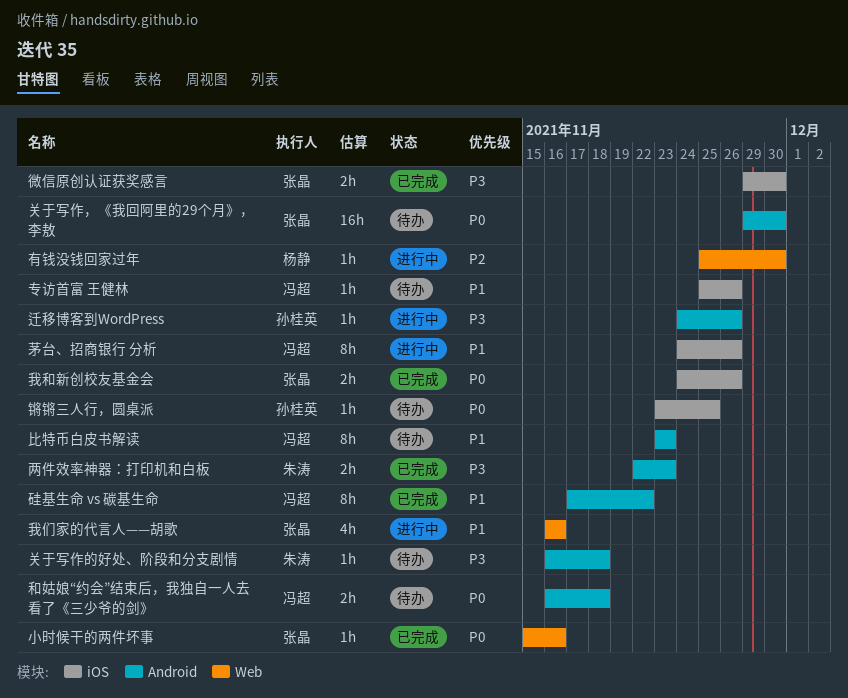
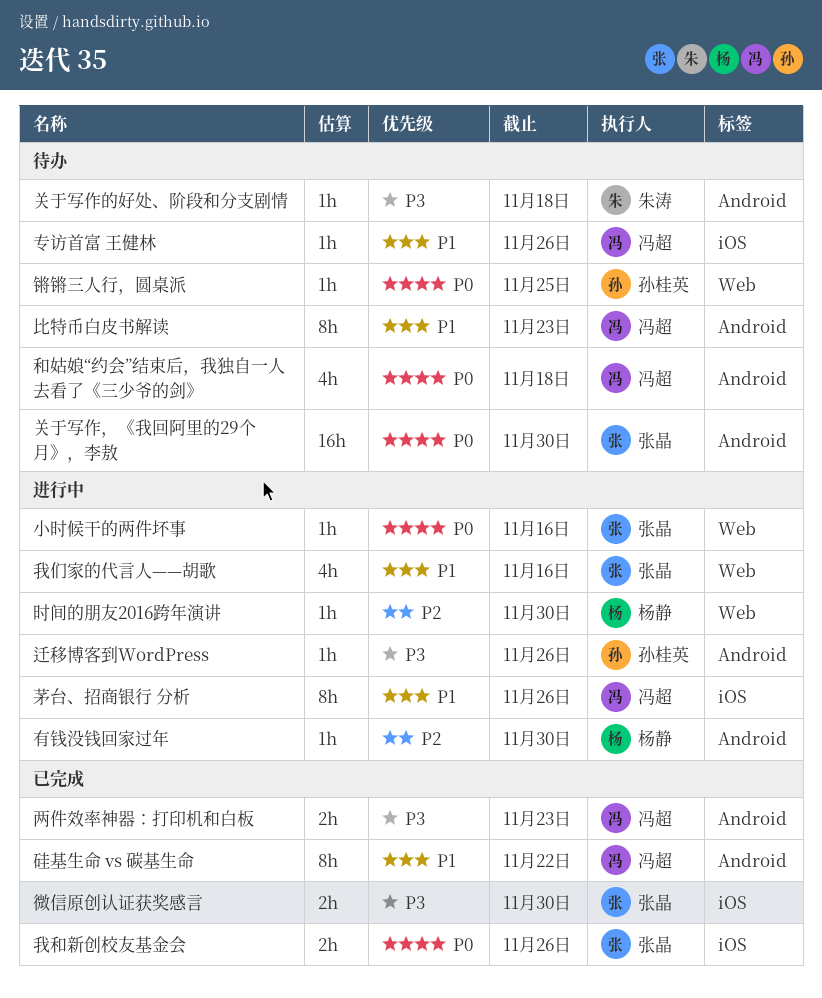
两件效率神器：打印机和白板, owner: 朱涛 -> 冯超
和姑娘“约会”结束后，我独自一人去看了《三少爷的剑》, estimate: 2h -> 4h
小时候干的两件坏事, status: 已完成 -> 进行中
时间的朋友2016跨年演讲: none -> present
有钱没钱回家过年, label: Web -> Android
锵锵三人行，圆桌派, label: iOS -> Web

